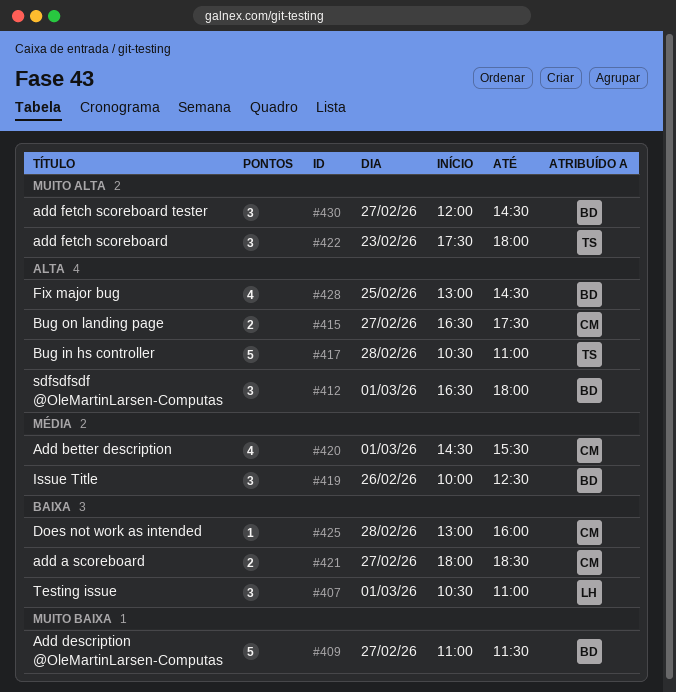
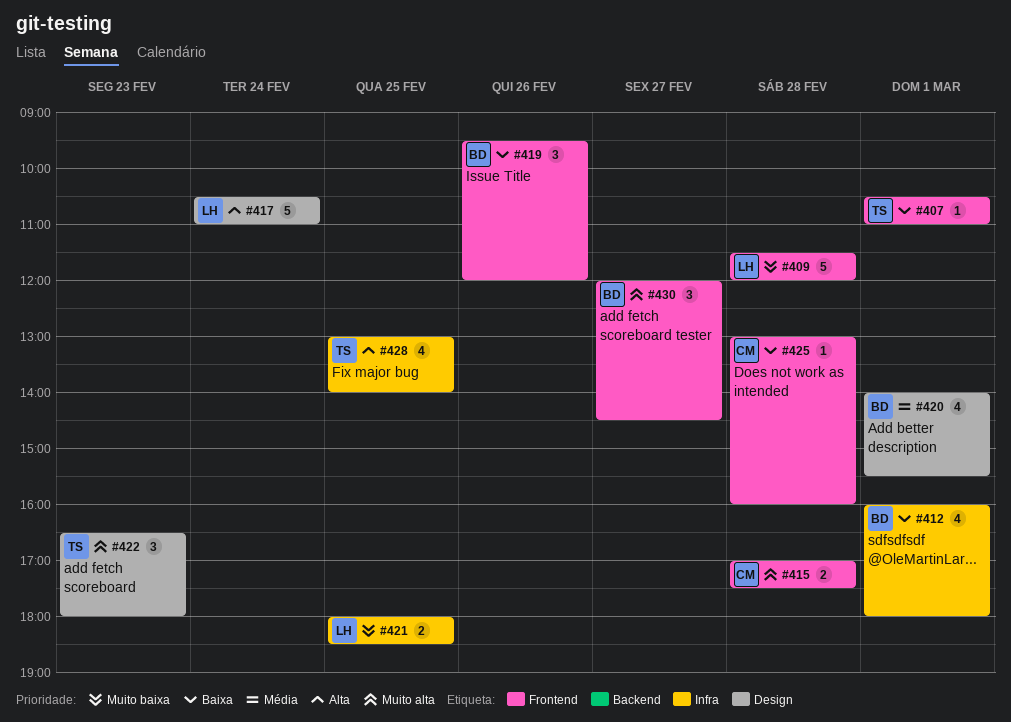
#407, owner: LH -> TS
#407, estimate: 3 -> 1
#409, owner: BD -> LH
#409, day: Feb 27 -> Feb 28
#409, begins: 11:00 -> 11:30
#409, ends: 11:30 -> 12:00
#412, priority: Alta -> Baixa
#412, estimate: 3 -> 4
#412, begins: 16:30 -> 16:00
#415, priority: Alta -> Muito alta
#415, day: Feb 27 -> Feb 28
#415, begins: 16:30 -> 17:00
#417, owner: TS -> LH
#417, day: Feb 28 -> Feb 24
#419, priority: Média -> Baixa
#419, begins: 10:00 -> 09:30
#419, ends: 12:30 -> 12:00
#420, owner: CM -> BD
#420, begins: 14:30 -> 14:00
#421, owner: CM -> LH
#421, priority: Baixa -> Muito baixa
#421, day: Feb 27 -> Feb 25
#422, begins: 17:30 -> 16:30
#428, owner: BD -> TS
#428, ends: 14:30 -> 14:00

